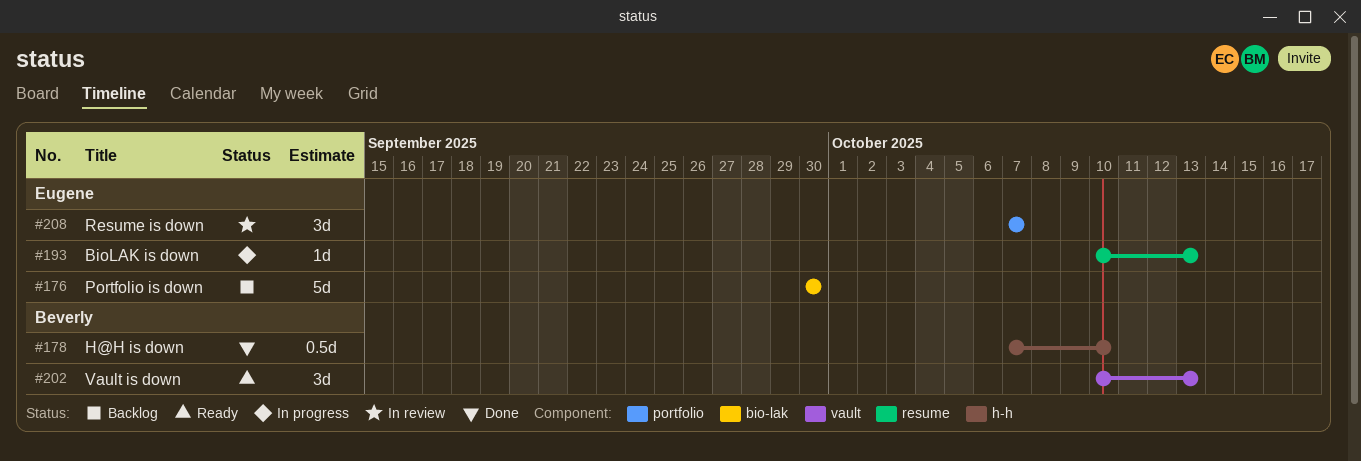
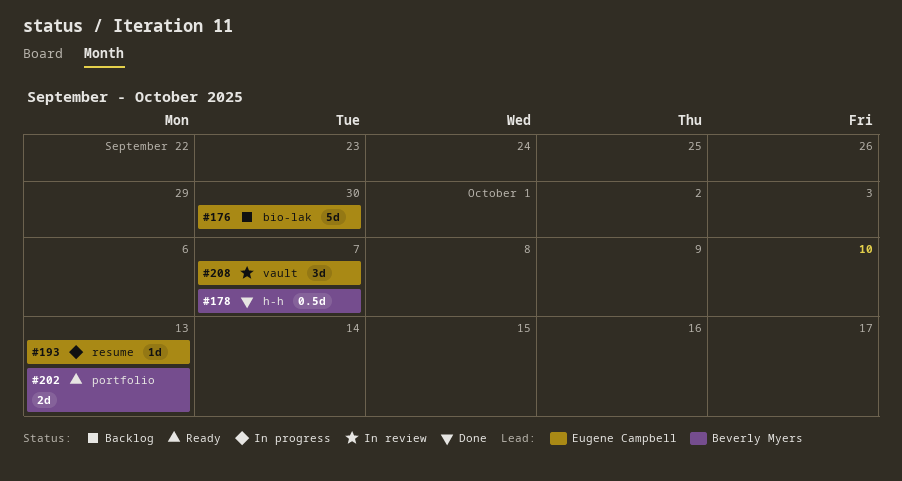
#178, due: Oct 10 -> Oct 7
#202, label: vault -> portfolio
#202, estimate: 3d -> 2d
#208, label: portfolio -> vault

